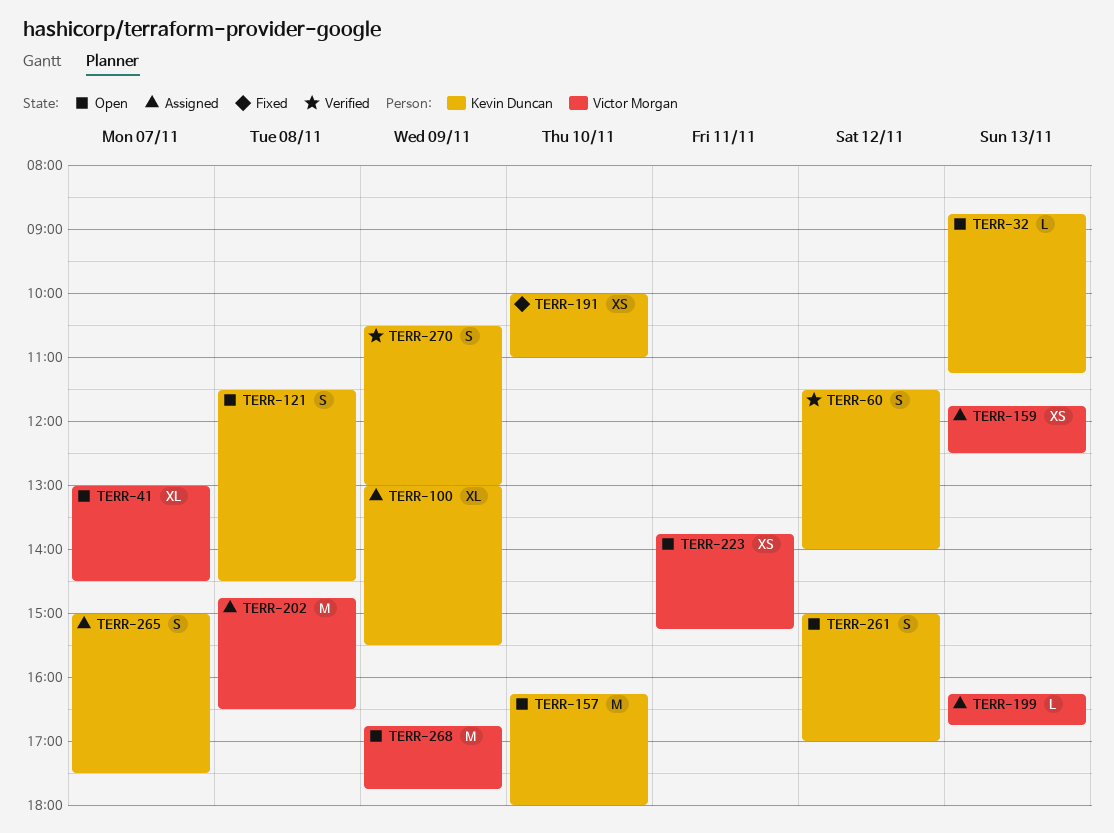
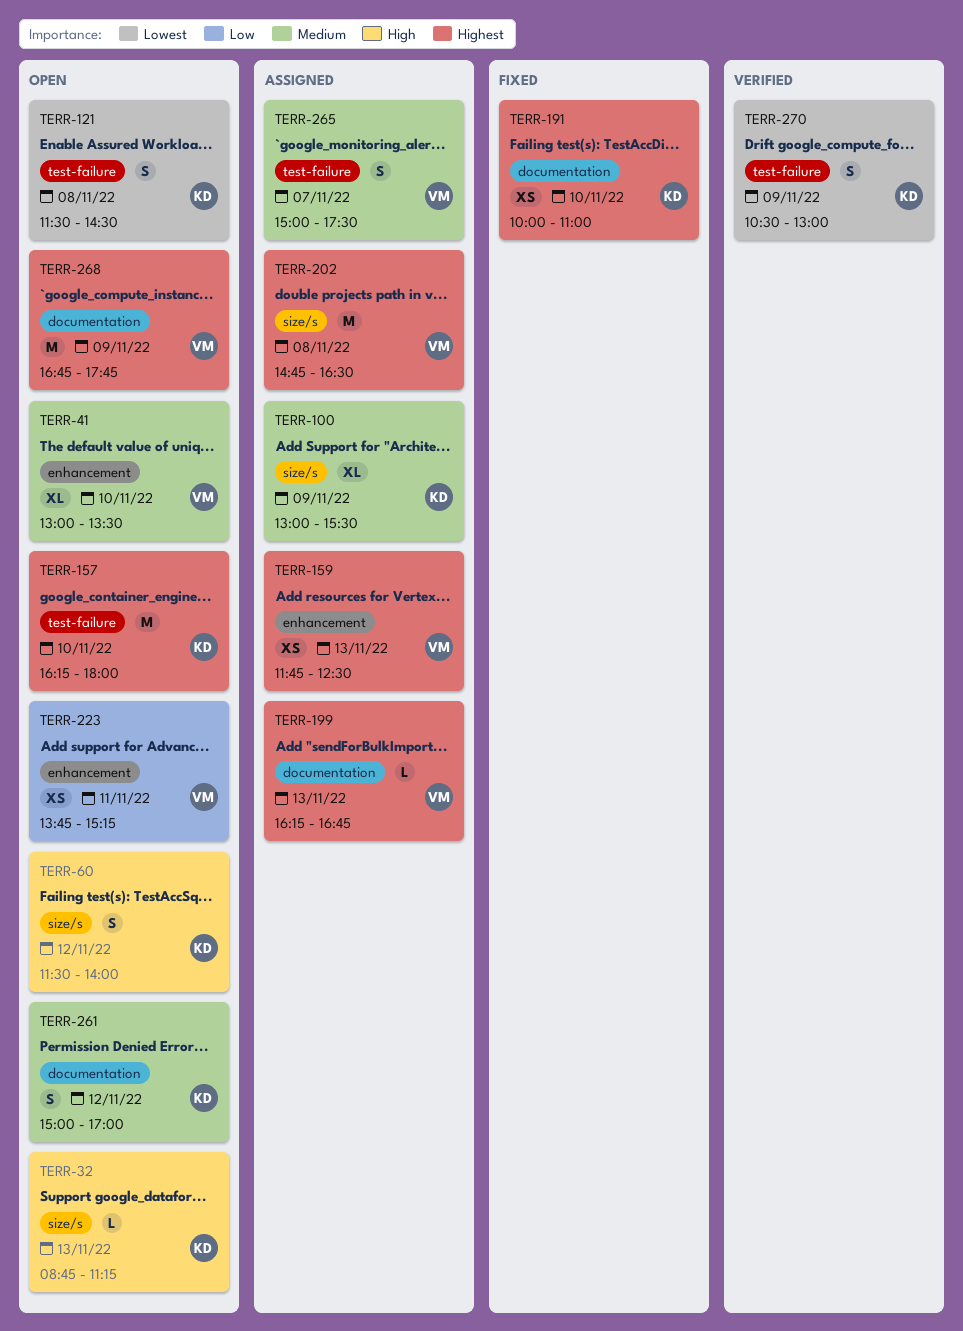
TERR-41, day: Nov 7 -> Nov 10
TERR-41, ends: 14:30 -> 13:30
TERR-60, status: Verified -> Open
TERR-265, owner: Kevin Duncan -> Victor Morgan

